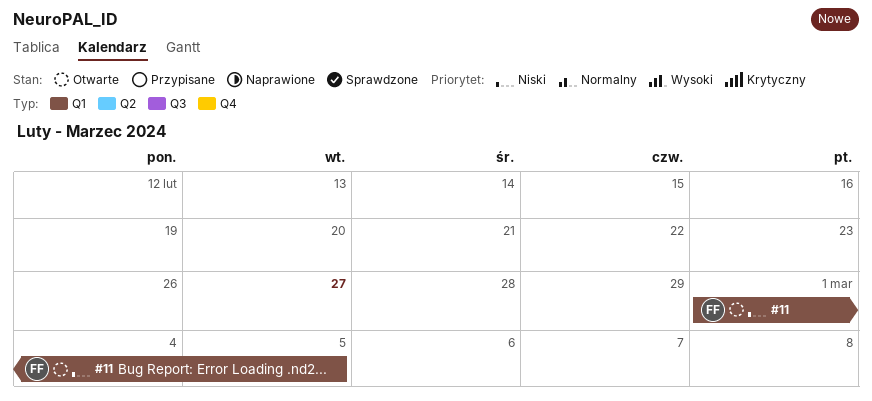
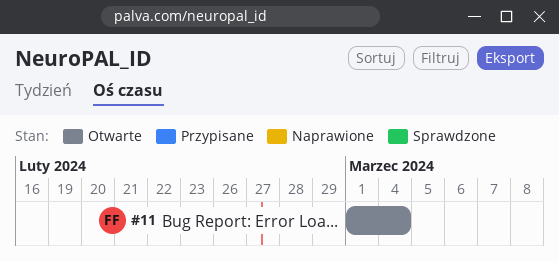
#11, due: Mar 5 -> Mar 4

